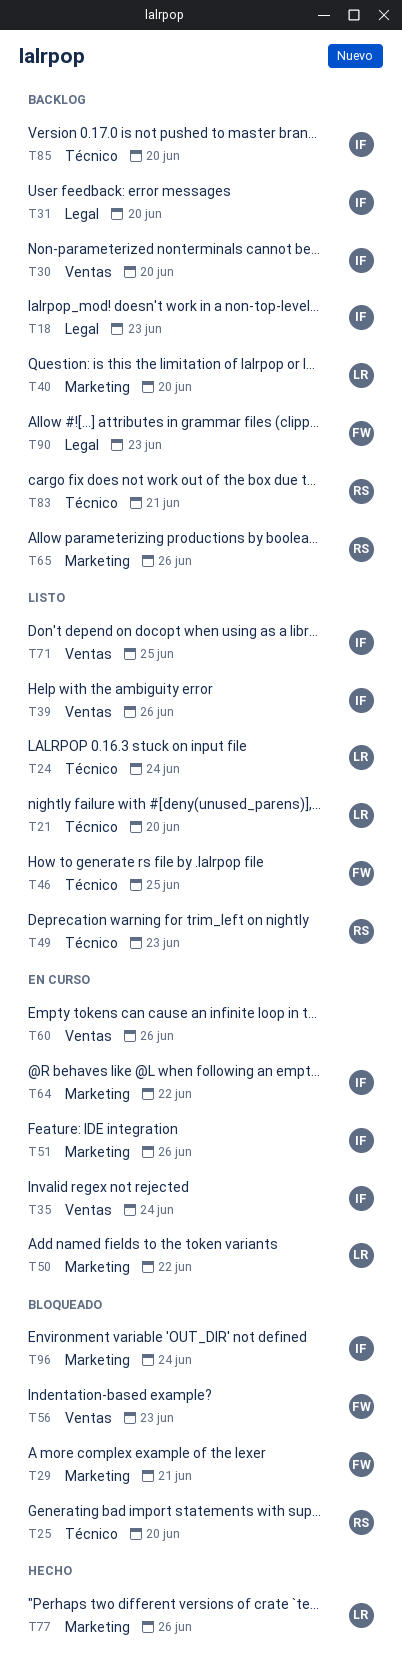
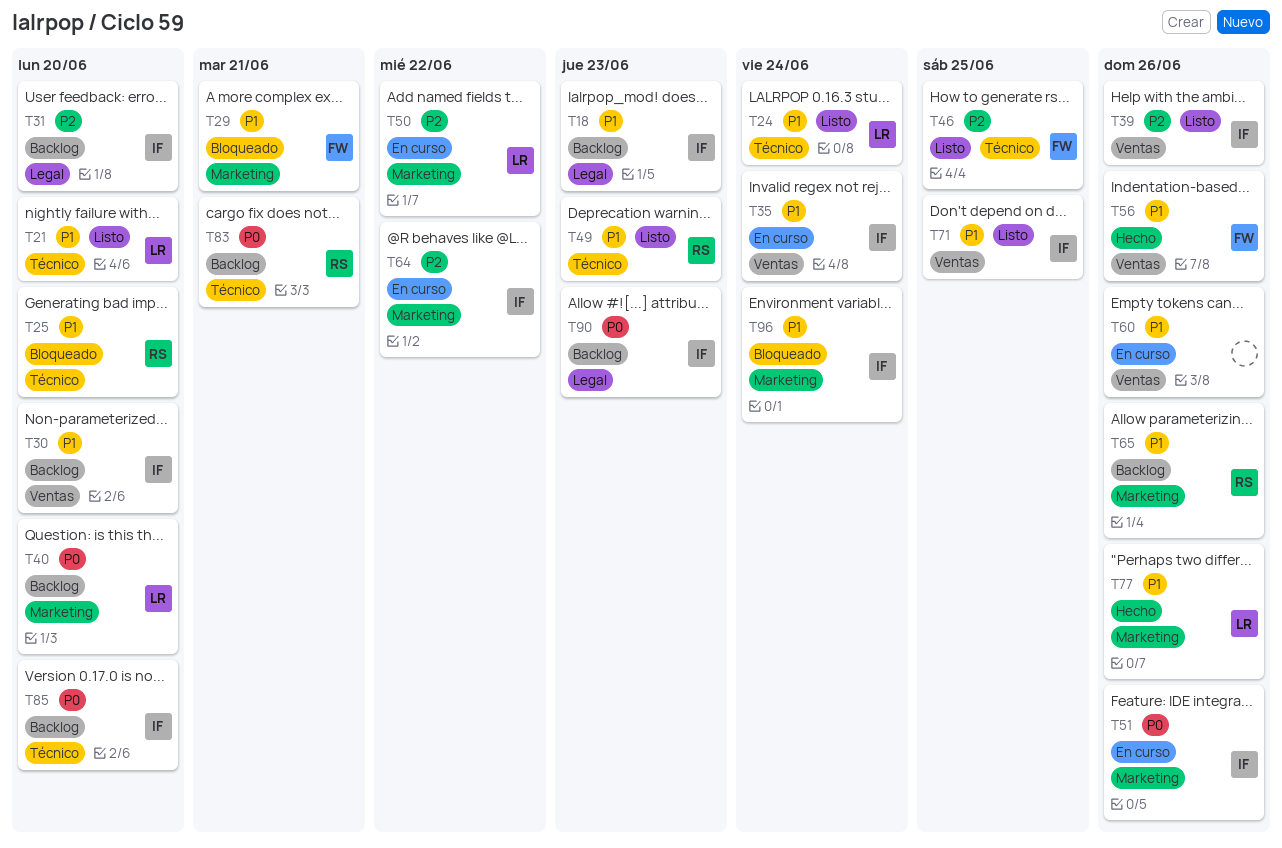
T56, status: Bloqueado -> Hecho
T56, due: Jun 23 -> Jun 26
T90, owner: FW -> IF

